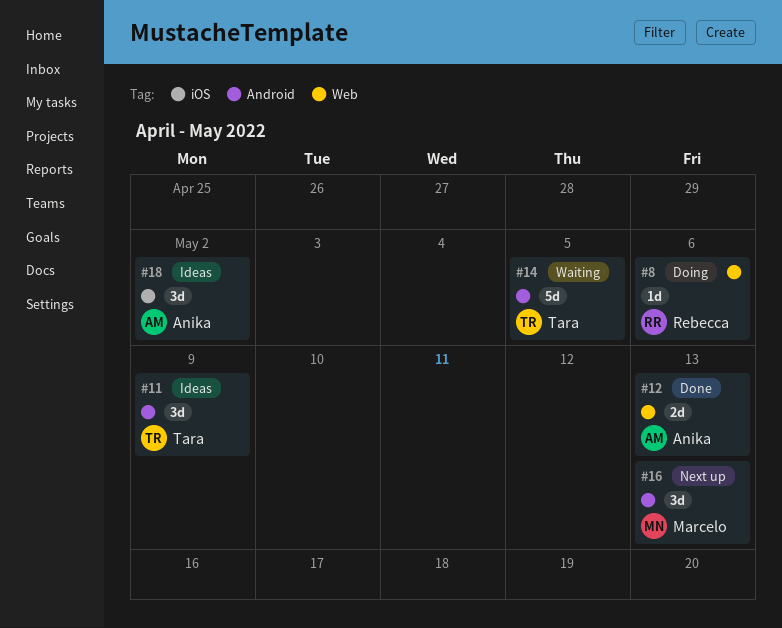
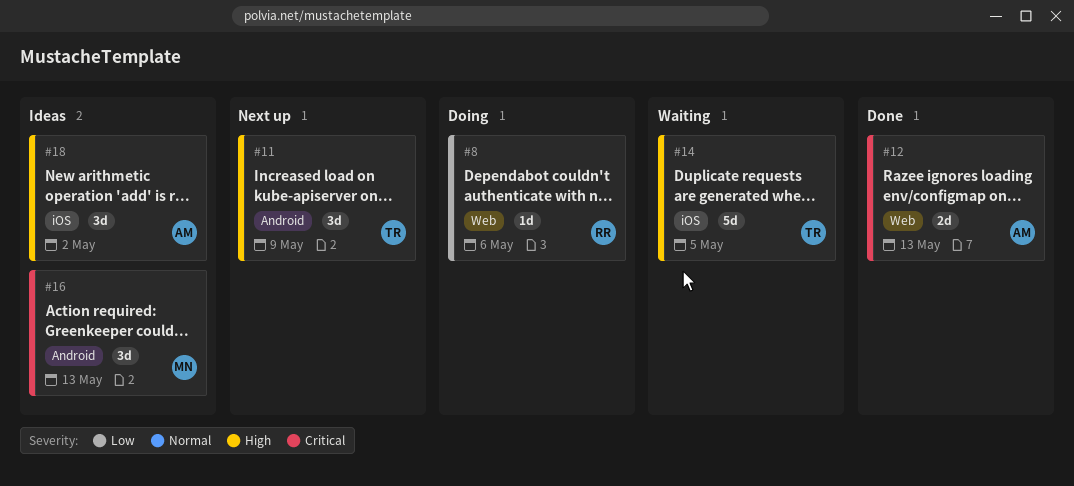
#11, status: Ideas -> Next up
#14, label: Android -> iOS
#16, status: Next up -> Ideas

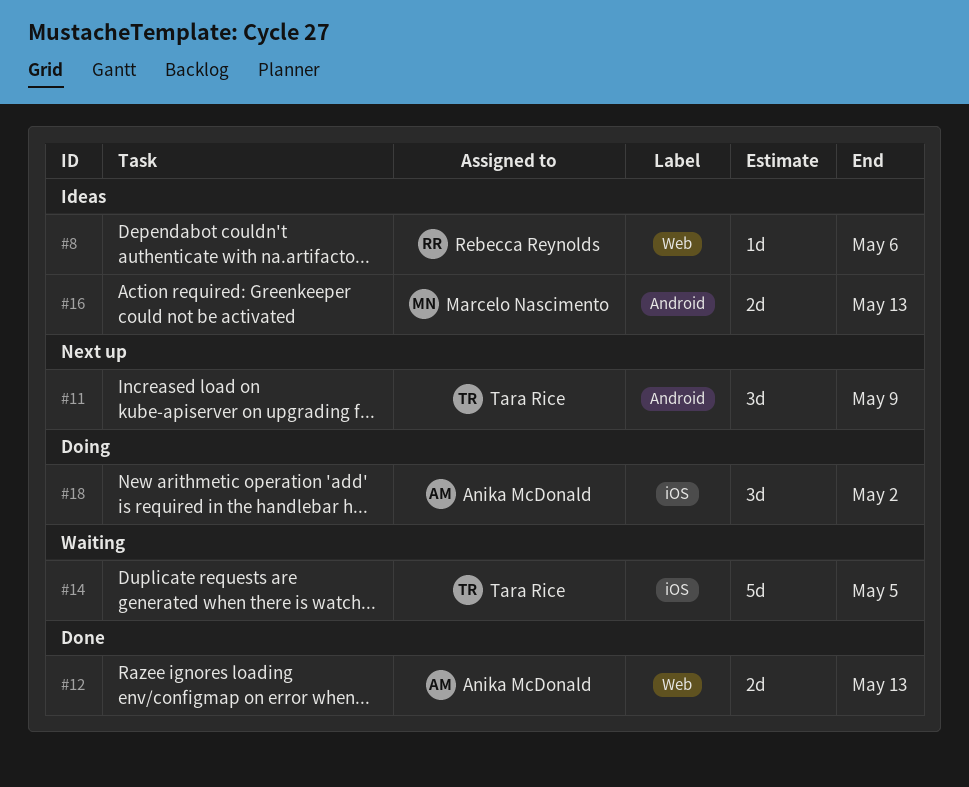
#8, status: Doing -> Ideas
#16, estimate: 3d -> 2d
#18, status: Ideas -> Doing

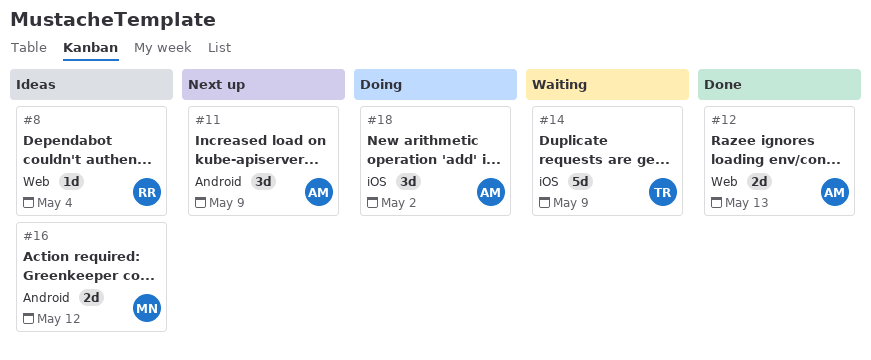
#8, due: May 6 -> May 4
#11, owner: Tara Rice -> Anika McDonald
#14, due: May 5 -> May 9
#16, due: May 13 -> May 12

